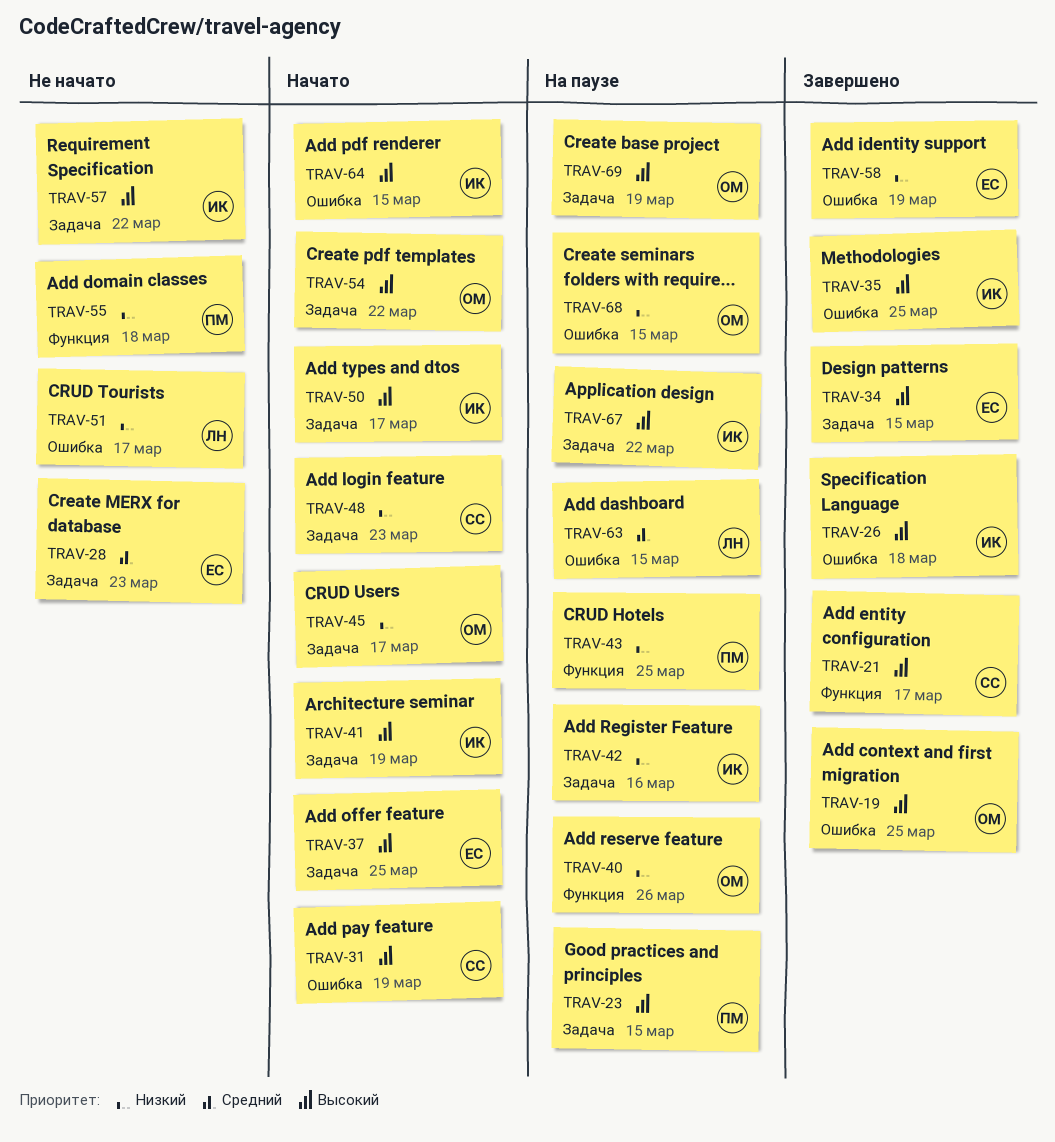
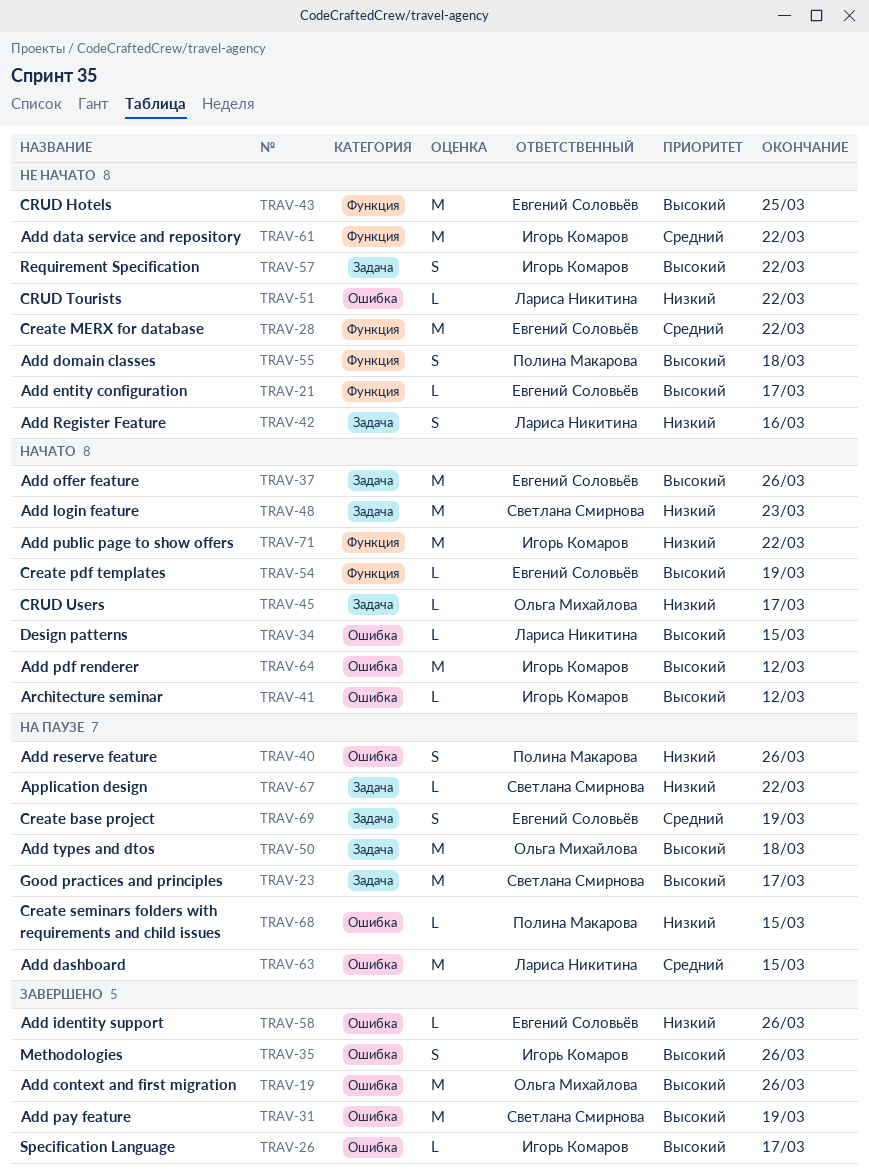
TRAV-19, due: Mar 25 -> Mar 26
TRAV-21, status: Завершено -> Не начато
TRAV-21, owner: Светлана Смирнова -> Евгений Соловьёв
TRAV-23, owner: Полина Макарова -> Светлана Смирнова
TRAV-23, due: Mar 15 -> Mar 17
TRAV-26, due: Mar 18 -> Mar 17
TRAV-28, label: Задача -> Функция
TRAV-28, due: Mar 23 -> Mar 22
TRAV-31, status: Начато -> Завершено
TRAV-34, status: Завершено -> Начато
TRAV-34, owner: Евгений Соловьёв -> Лариса Никитина
TRAV-34, label: Задача -> Ошибка
TRAV-35, due: Mar 25 -> Mar 26
TRAV-37, due: Mar 25 -> Mar 26
TRAV-40, owner: Ольга Михайлова -> Полина Макарова
TRAV-40, label: Функция -> Ошибка
TRAV-41, label: Задача -> Ошибка
TRAV-41, due: Mar 19 -> Mar 12
TRAV-42, status: На паузе -> Не начато
TRAV-42, owner: Игорь Комаров -> Лариса Никитина
TRAV-43, status: На паузе -> Не начато
TRAV-43, owner: Полина Макарова -> Евгений Соловьёв
TRAV-43, priority: Низкий -> Высокий
TRAV-50, status: Начато -> На паузе
TRAV-50, owner: Игорь Комаров -> Ольга Михайлова
TRAV-50, due: Mar 17 -> Mar 18
TRAV-51, due: Mar 17 -> Mar 22
TRAV-54, owner: Ольга Михайлова -> Евгений Соловьёв
TRAV-54, label: Задача -> Функция
TRAV-54, due: Mar 22 -> Mar 19
TRAV-55, priority: Низкий -> Высокий
TRAV-58, due: Mar 19 -> Mar 26
TRAV-61: none -> present
TRAV-64, due: Mar 15 -> Mar 12
TRAV-67, owner: Игорь Комаров -> Светлана Смирнова
TRAV-67, priority: Высокий -> Низкий
TRAV-68, owner: Ольга Михайлова -> Полина Макарова
TRAV-69, owner: Ольга Михайлова -> Евгений Соловьёв
TRAV-69, priority: Высокий -> Средний
TRAV-71: none -> present

